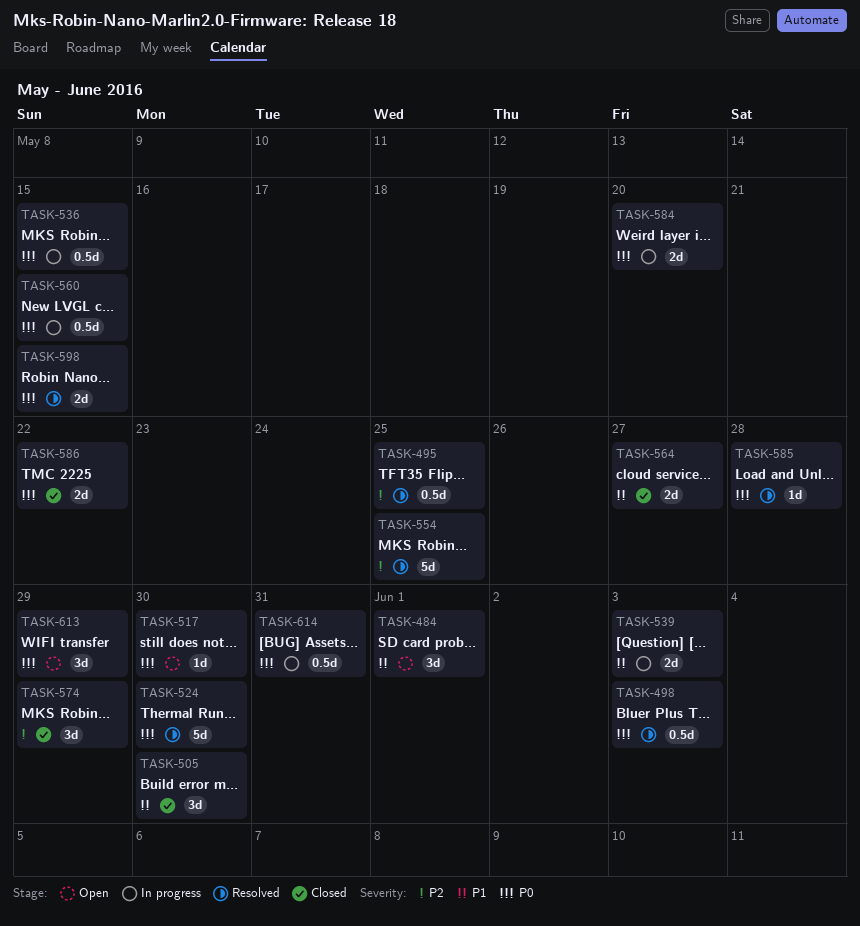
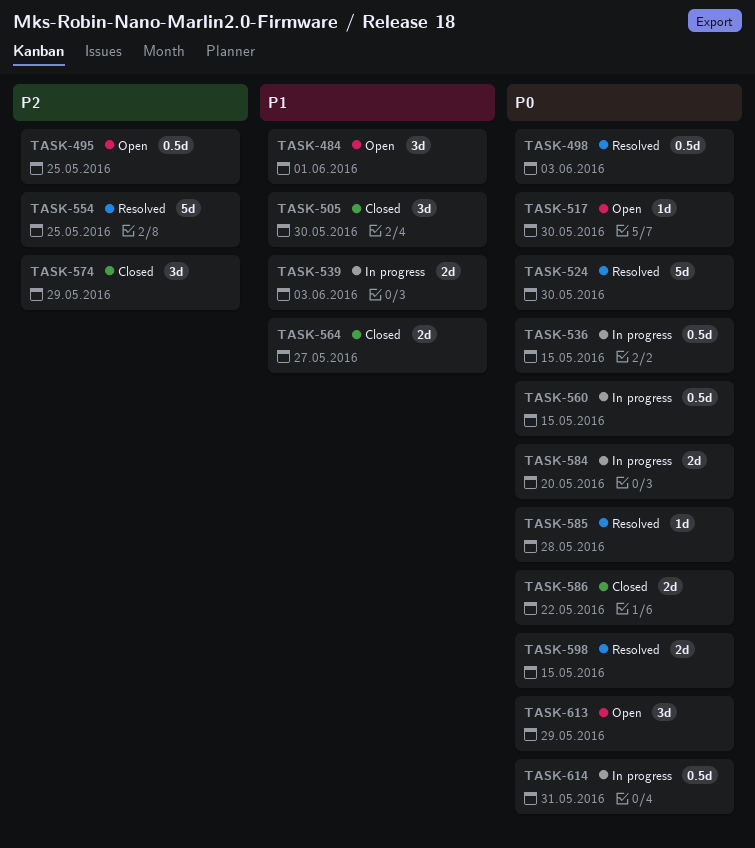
TASK-495, status: Resolved -> Open

